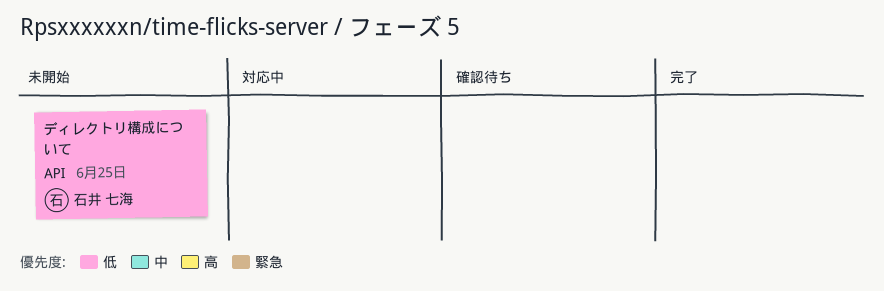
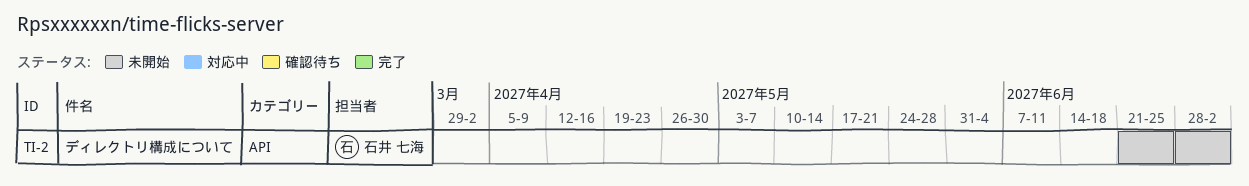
ディレクトリ構成について, due: Jun 25 -> Jul 2

